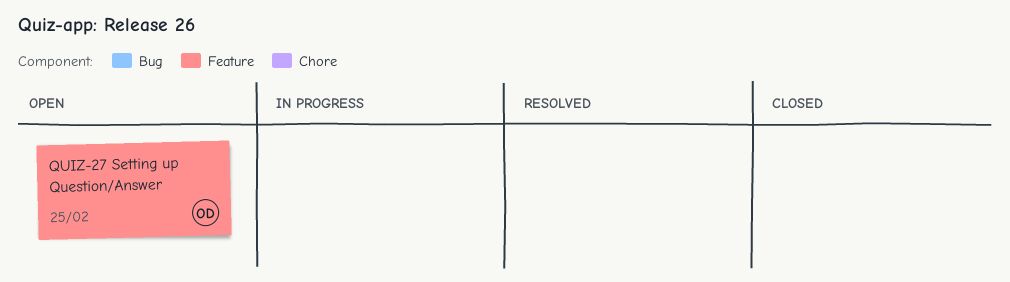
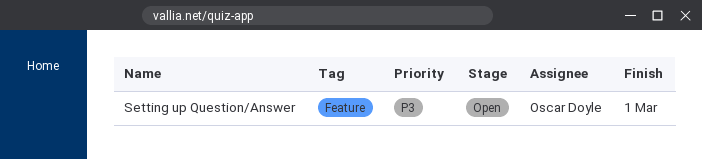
Setting up Question/Answer, due: Feb 25 -> Mar 1

